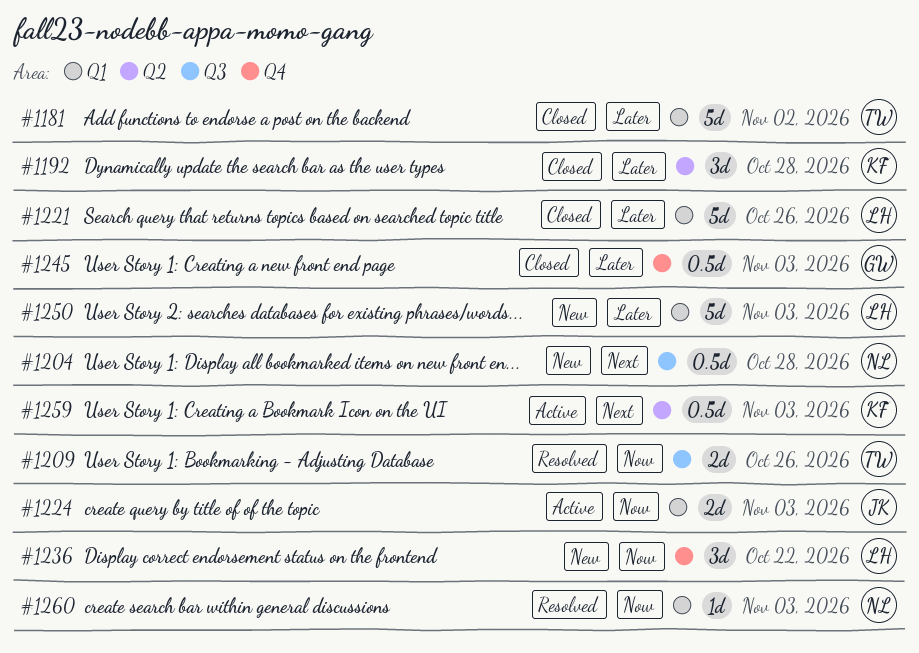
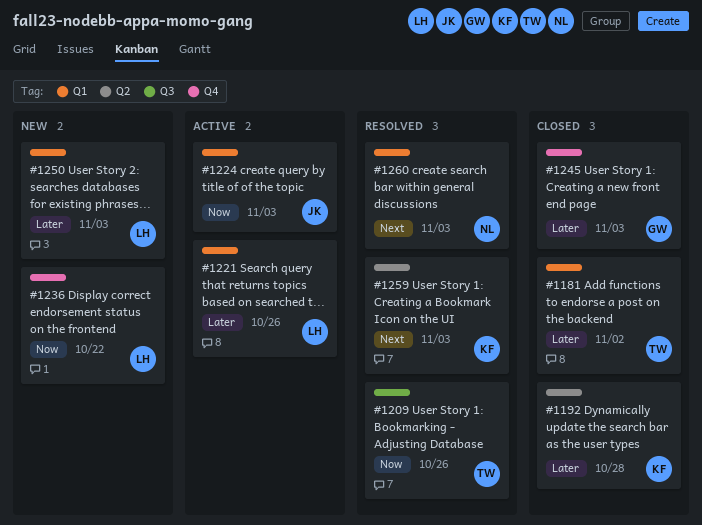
#1204: present -> none
#1221, status: Closed -> Active
#1259, status: Active -> Resolved
#1260, priority: Now -> Next

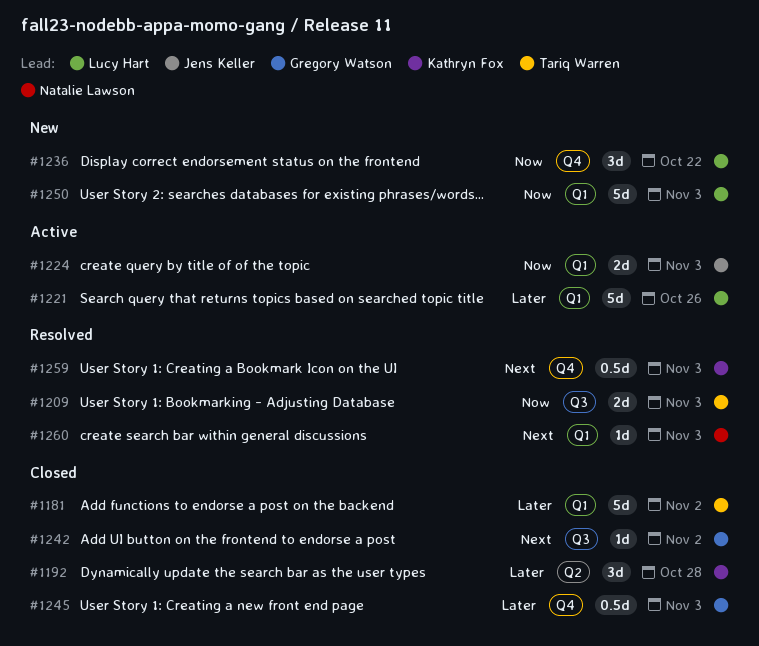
#1209, due: Oct 26 -> Nov 3
#1242: none -> present
#1250, priority: Later -> Now
#1259, label: Q2 -> Q4

